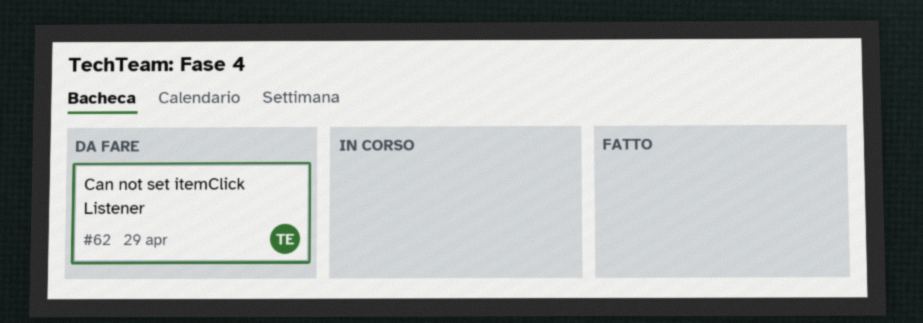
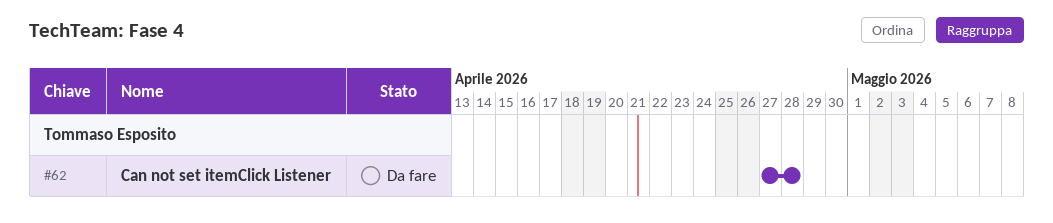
#62, due: Apr 29 -> Apr 28

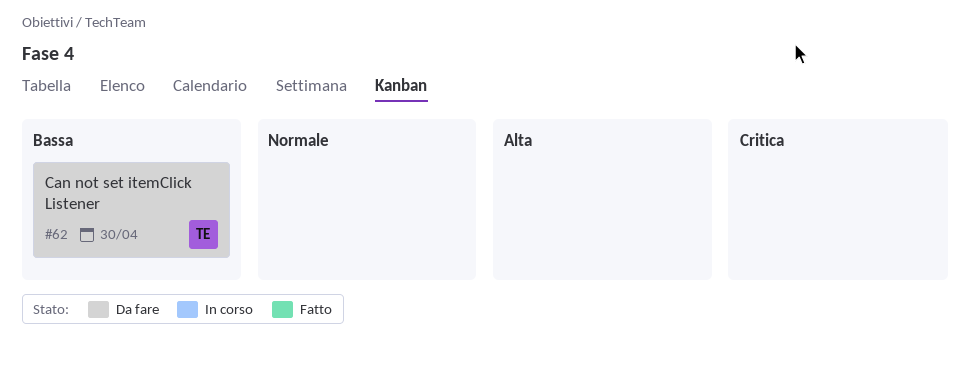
#62, due: Apr 28 -> Apr 30

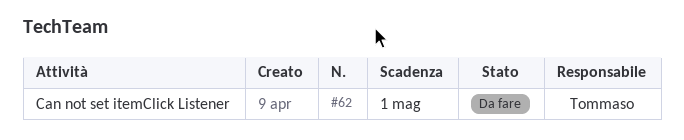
#62, due: Apr 30 -> May 1

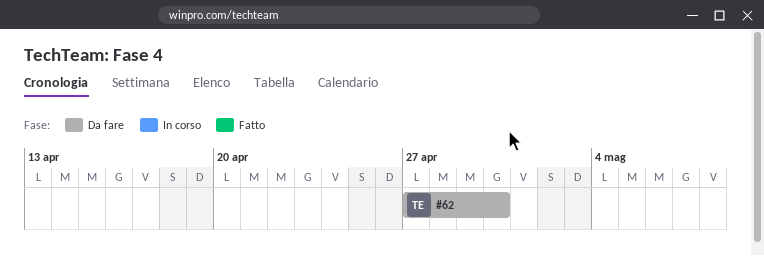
#62, due: May 1 -> Apr 30

